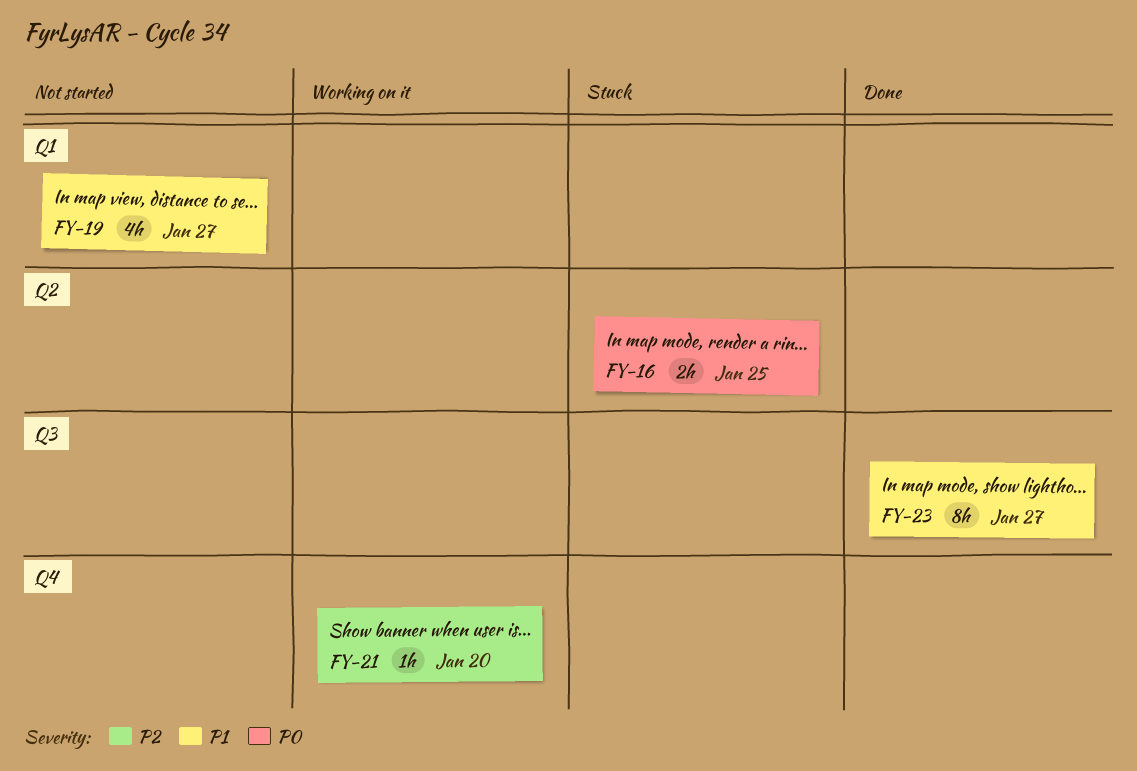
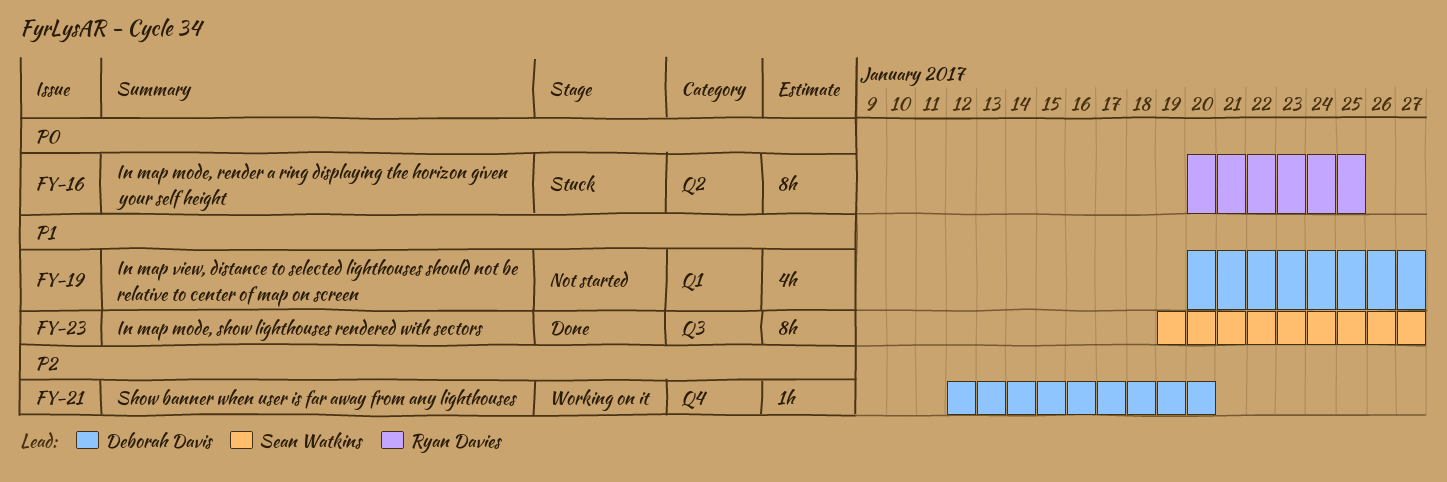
FY-16, estimate: 2h -> 8h

